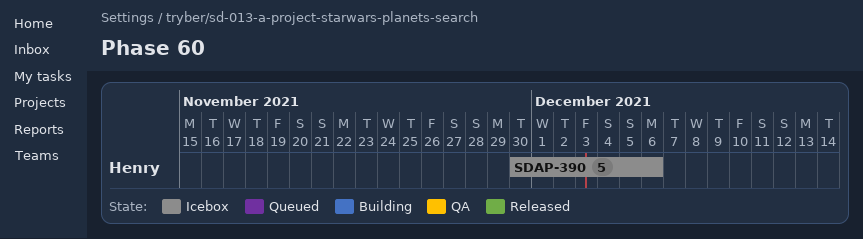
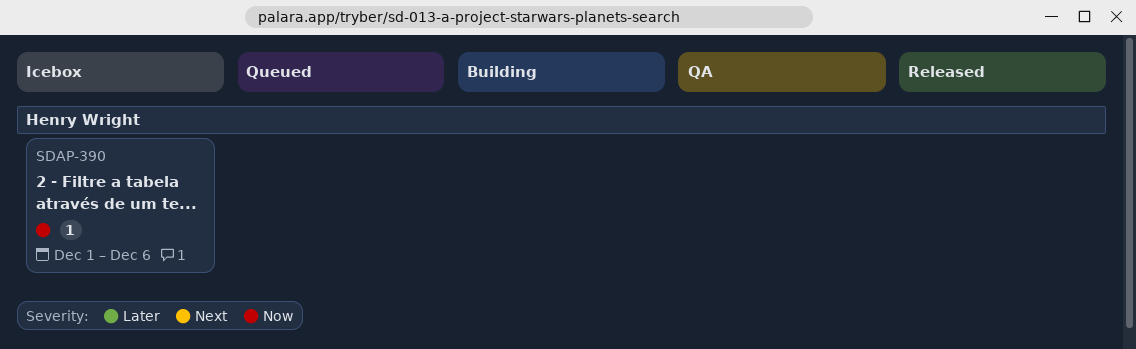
SDAP-390, estimate: 5 -> 1
SDAP-390, start: Nov 30 -> Dec 1

